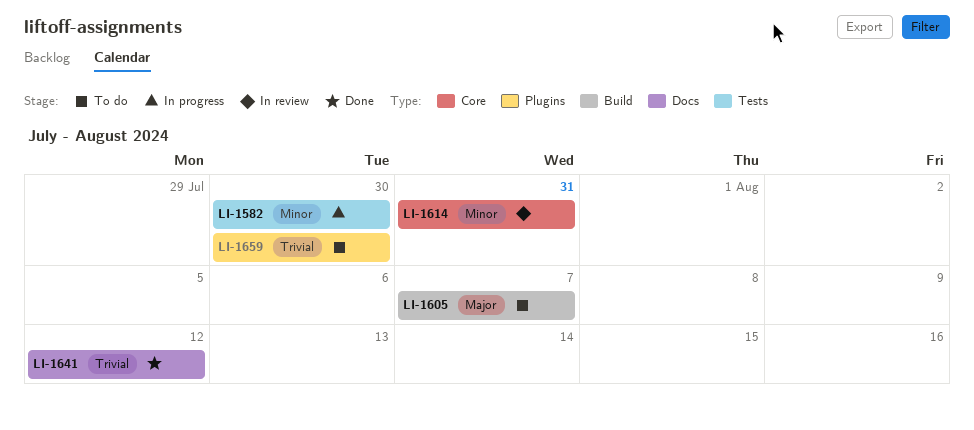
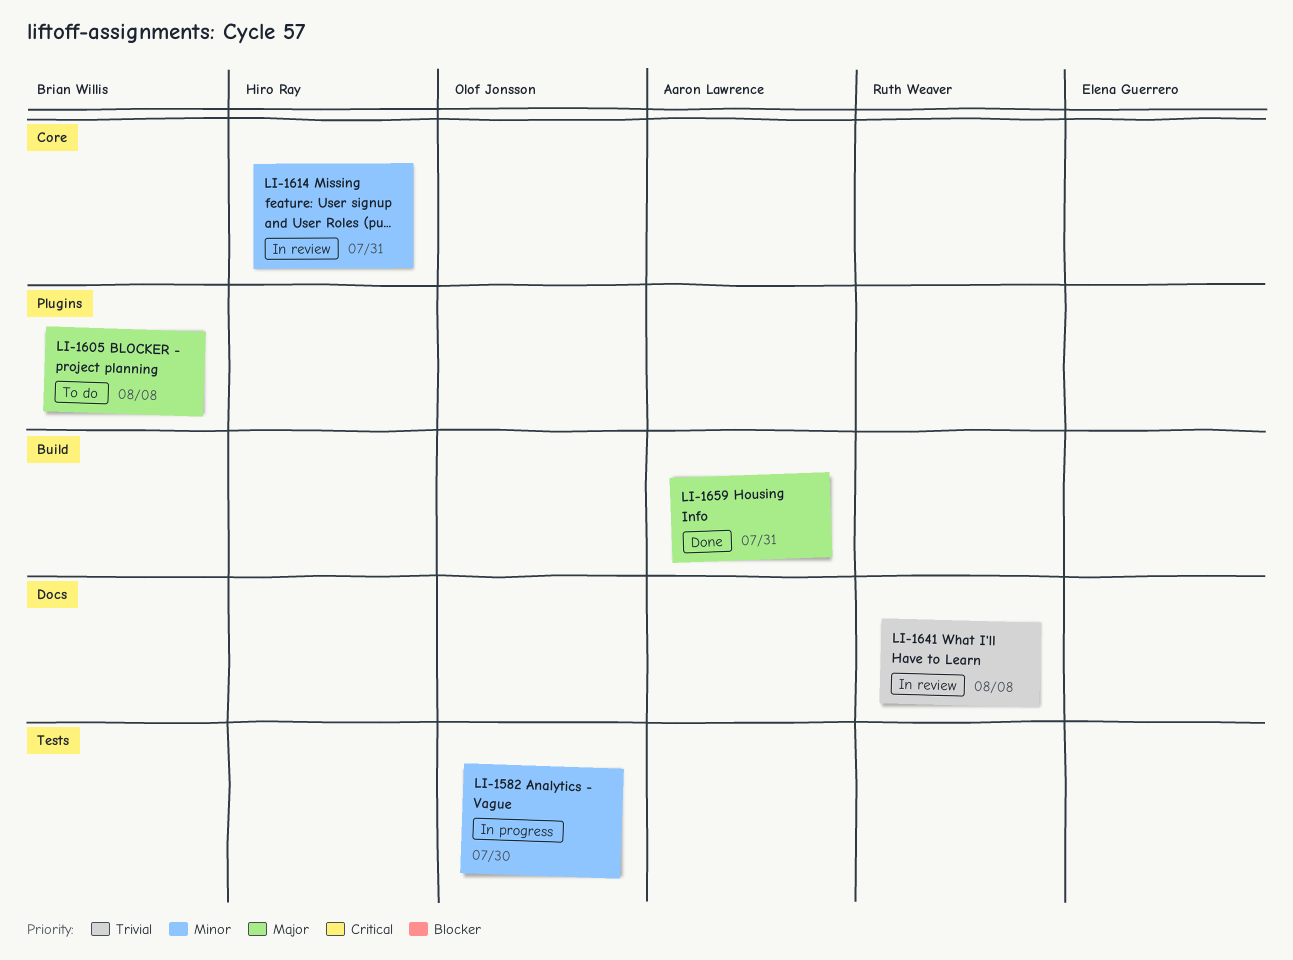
LI-1605, label: Build -> Plugins
LI-1605, due: Aug 7 -> Aug 8
LI-1641, status: Done -> In review
LI-1641, due: Aug 12 -> Aug 8
LI-1659, status: To do -> Done
LI-1659, priority: Trivial -> Major
LI-1659, label: Plugins -> Build
LI-1659, due: Jul 30 -> Jul 31

